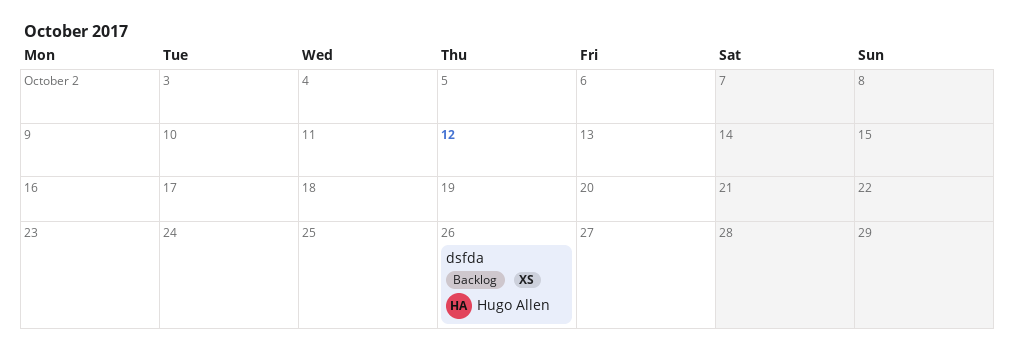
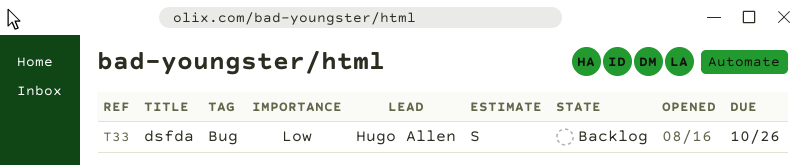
dsfda, estimate: XS -> S

